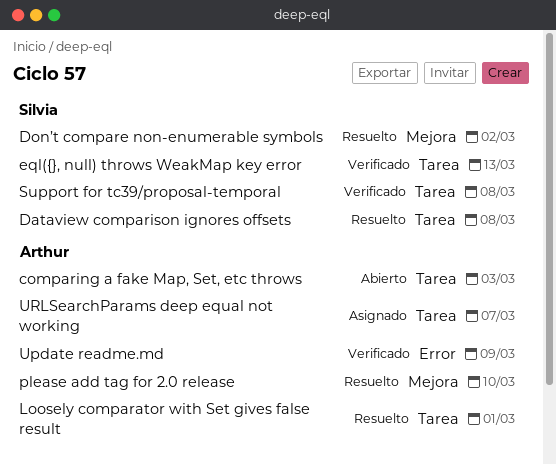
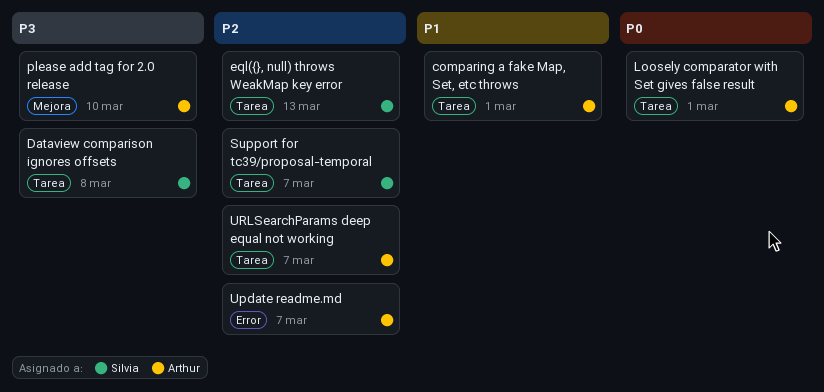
comparing a fake Map, Set, etc throws, due: Mar 3 -> Mar 1
Don’t compare non-enumerable symbols: present -> none
Support for tc39/proposal-temporal, due: Mar 8 -> Mar 7
Update readme.md, due: Mar 9 -> Mar 7

